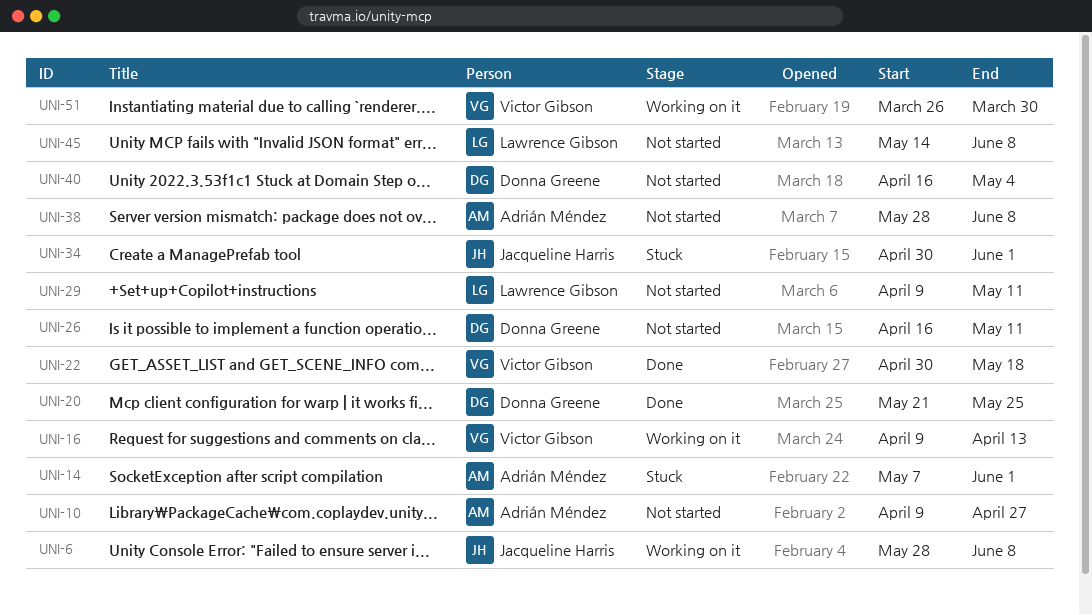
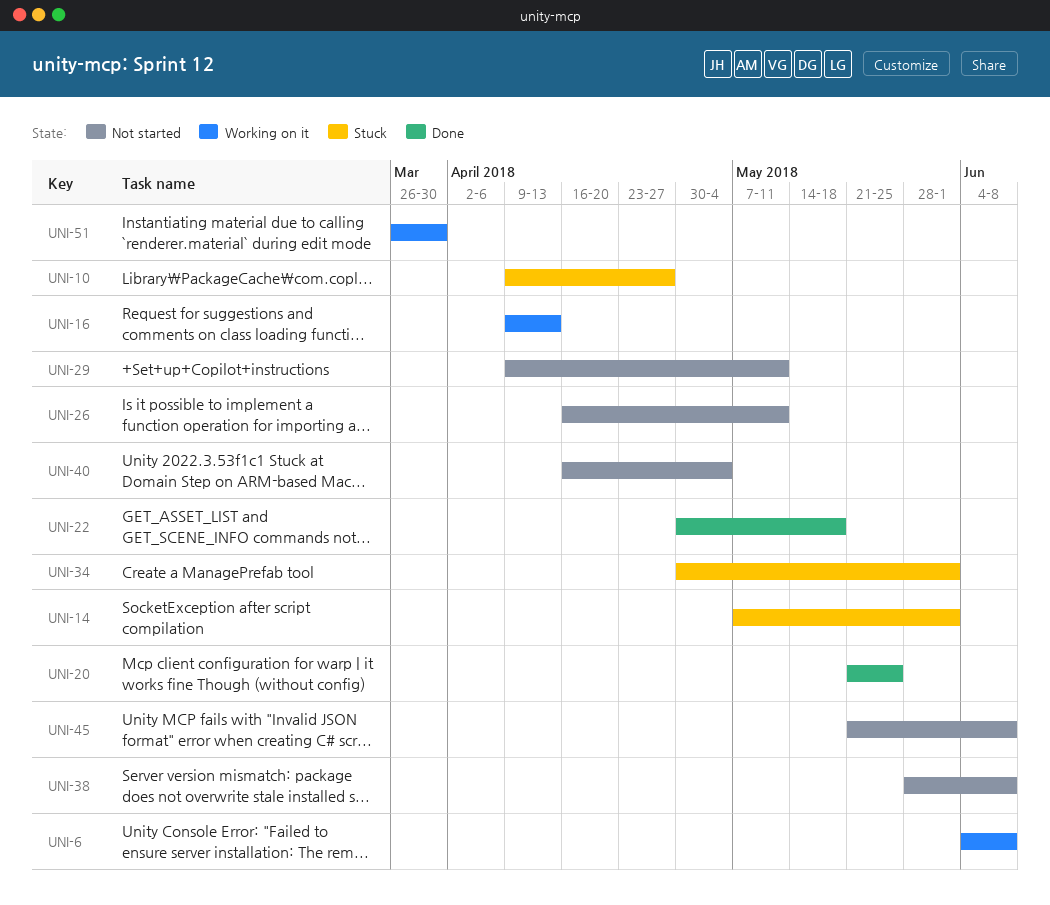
UNI-6, start: May 28 -> Jun 4
UNI-10, status: Not started -> Stuck
UNI-45, start: May 14 -> May 21

